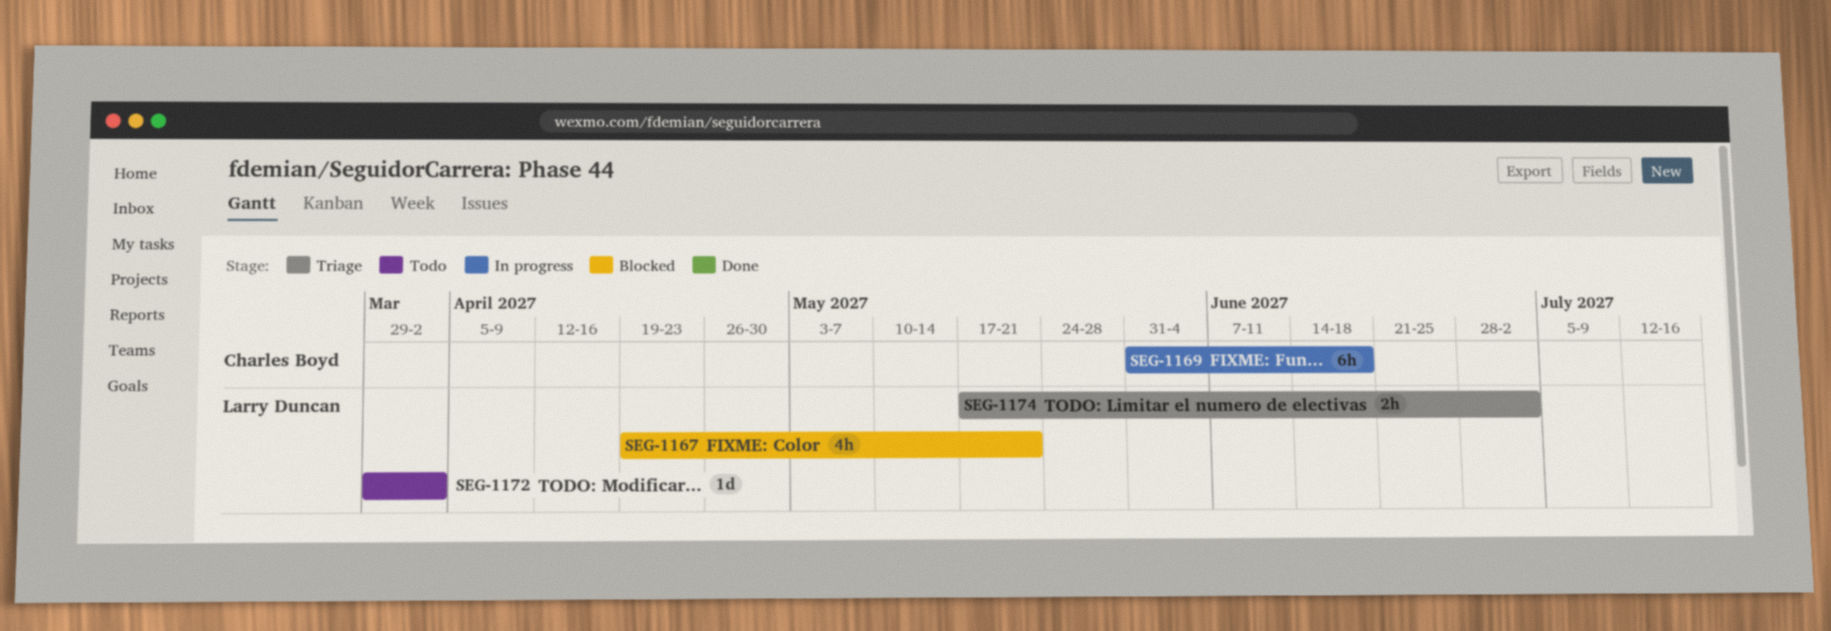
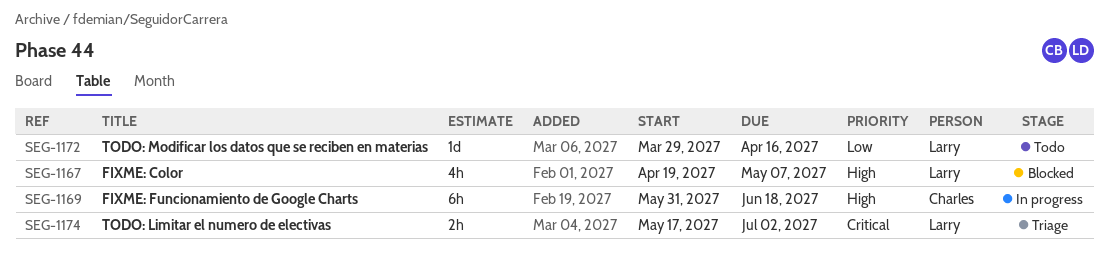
SEG-1167, due: May 21 -> May 7
SEG-1172, due: Apr 2 -> Apr 16

